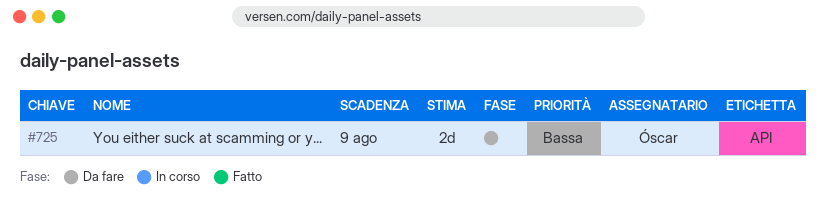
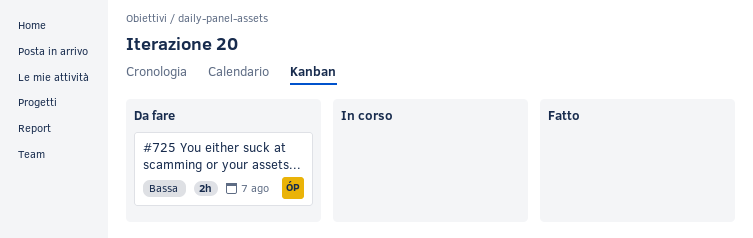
#725, estimate: 2d -> 2h
#725, due: Aug 9 -> Aug 7

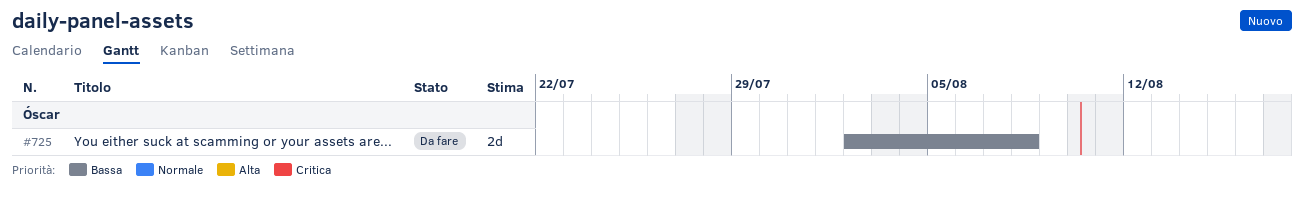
#725, estimate: 2h -> 2d
#725, due: Aug 7 -> Aug 8

